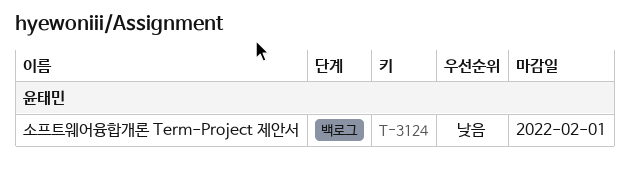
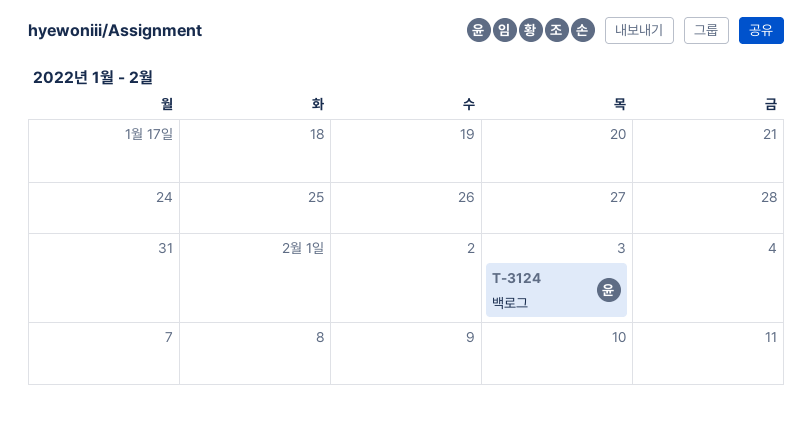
T-3124, due: Feb 1 -> Feb 3

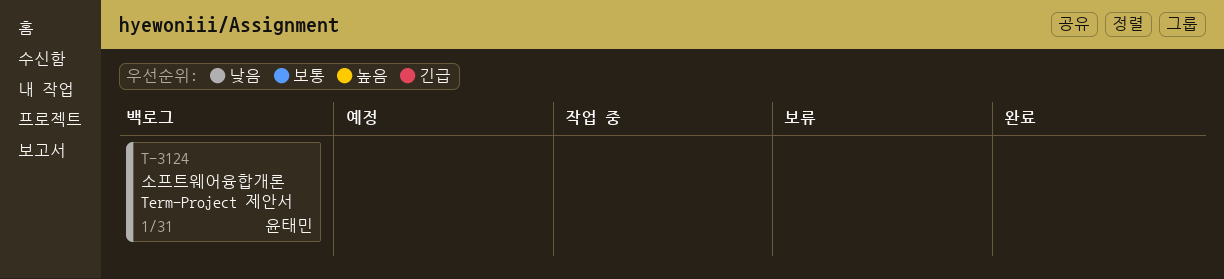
T-3124, due: Feb 3 -> Jan 31

